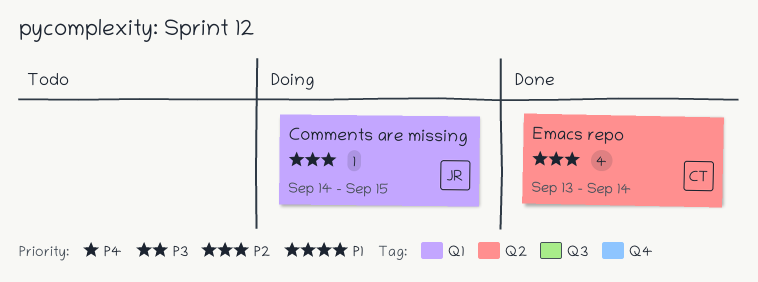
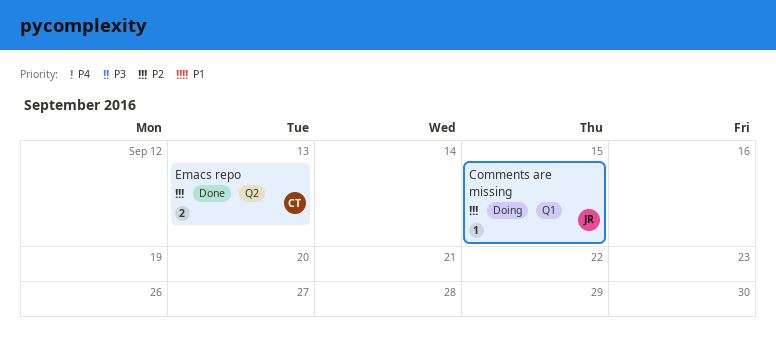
Emacs repo, estimate: 4 -> 2
Emacs repo, due: Sep 14 -> Sep 13

